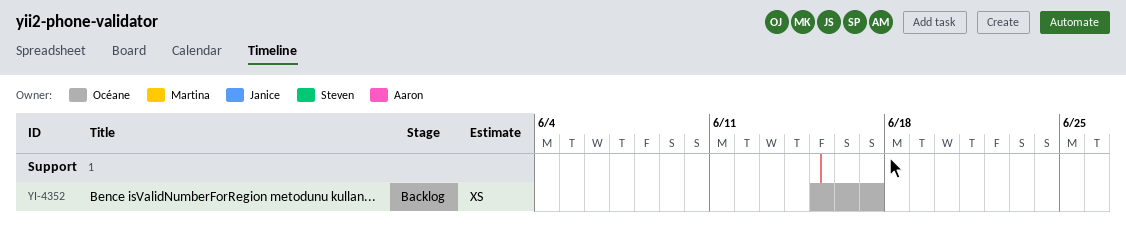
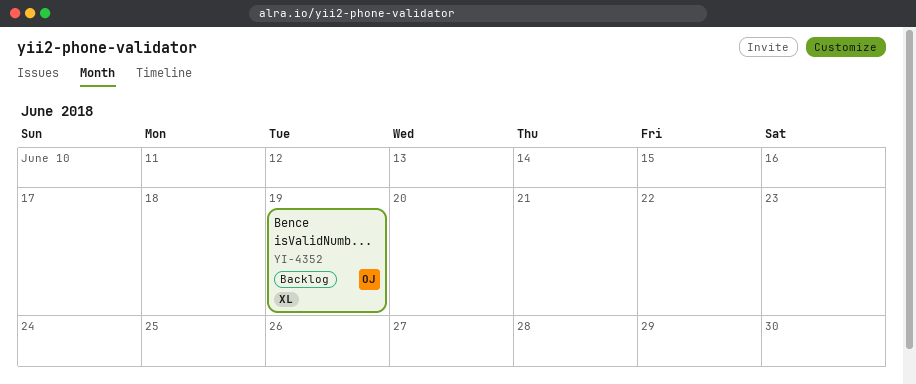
YI-4352, estimate: XS -> XL
YI-4352, due: Jun 17 -> Jun 19

